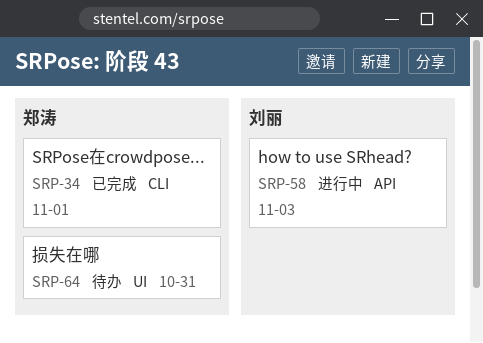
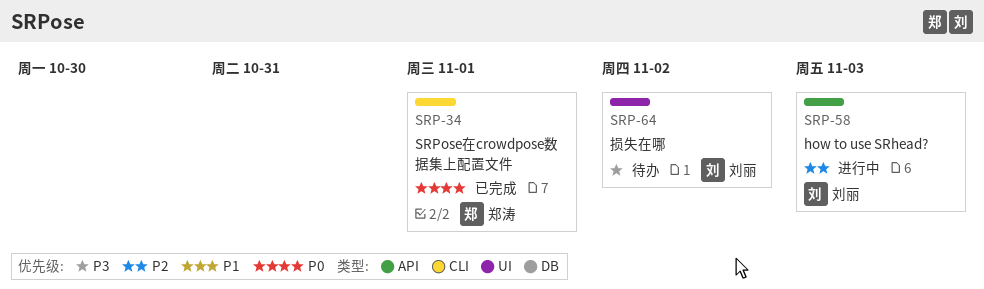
SRP-64, owner: 郑涛 -> 刘丽
SRP-64, due: Oct 31 -> Nov 2

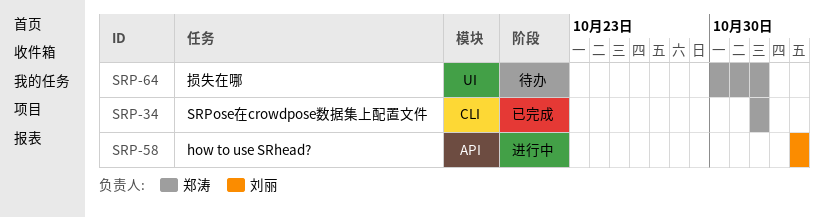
SRP-64, owner: 刘丽 -> 郑涛
SRP-64, due: Nov 2 -> Nov 1

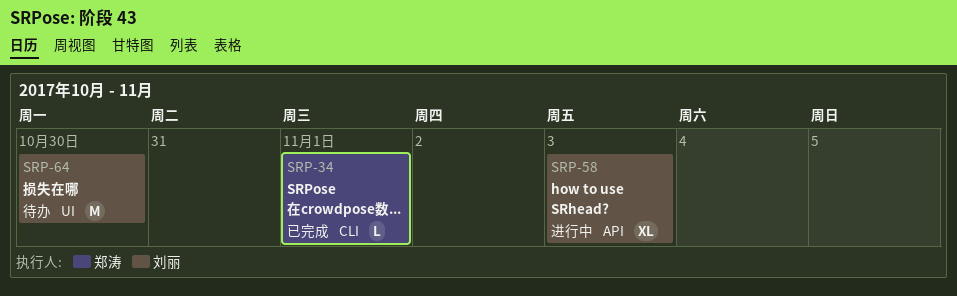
SRP-64, owner: 郑涛 -> 刘丽
SRP-64, due: Nov 1 -> Oct 30

